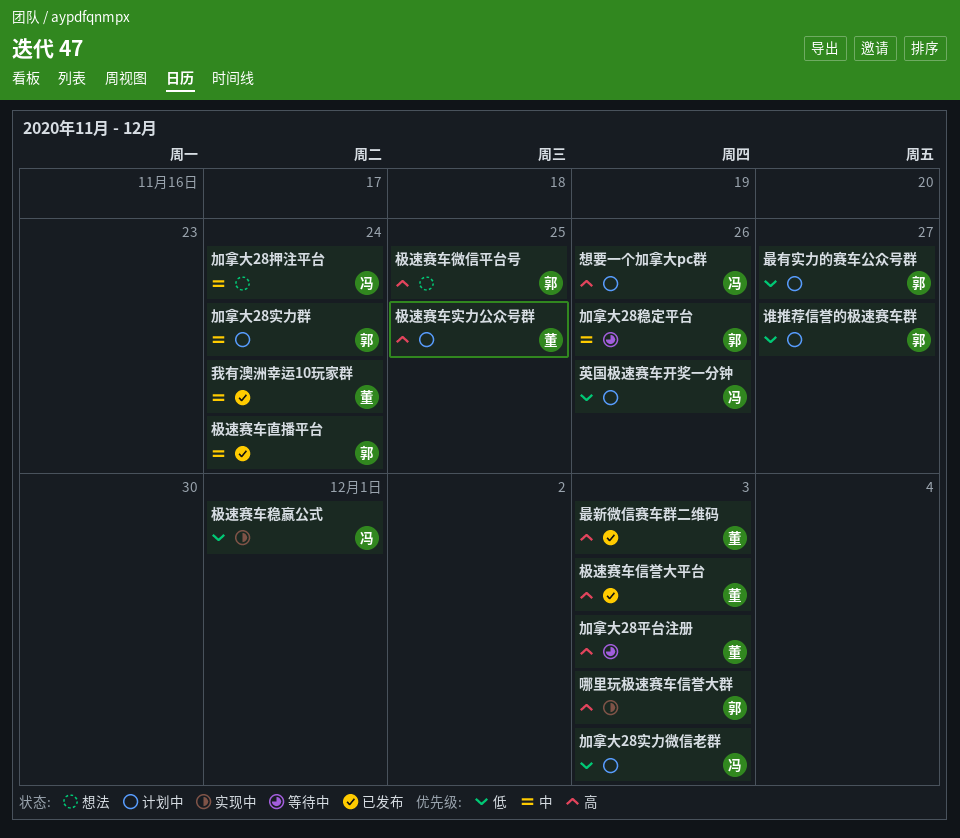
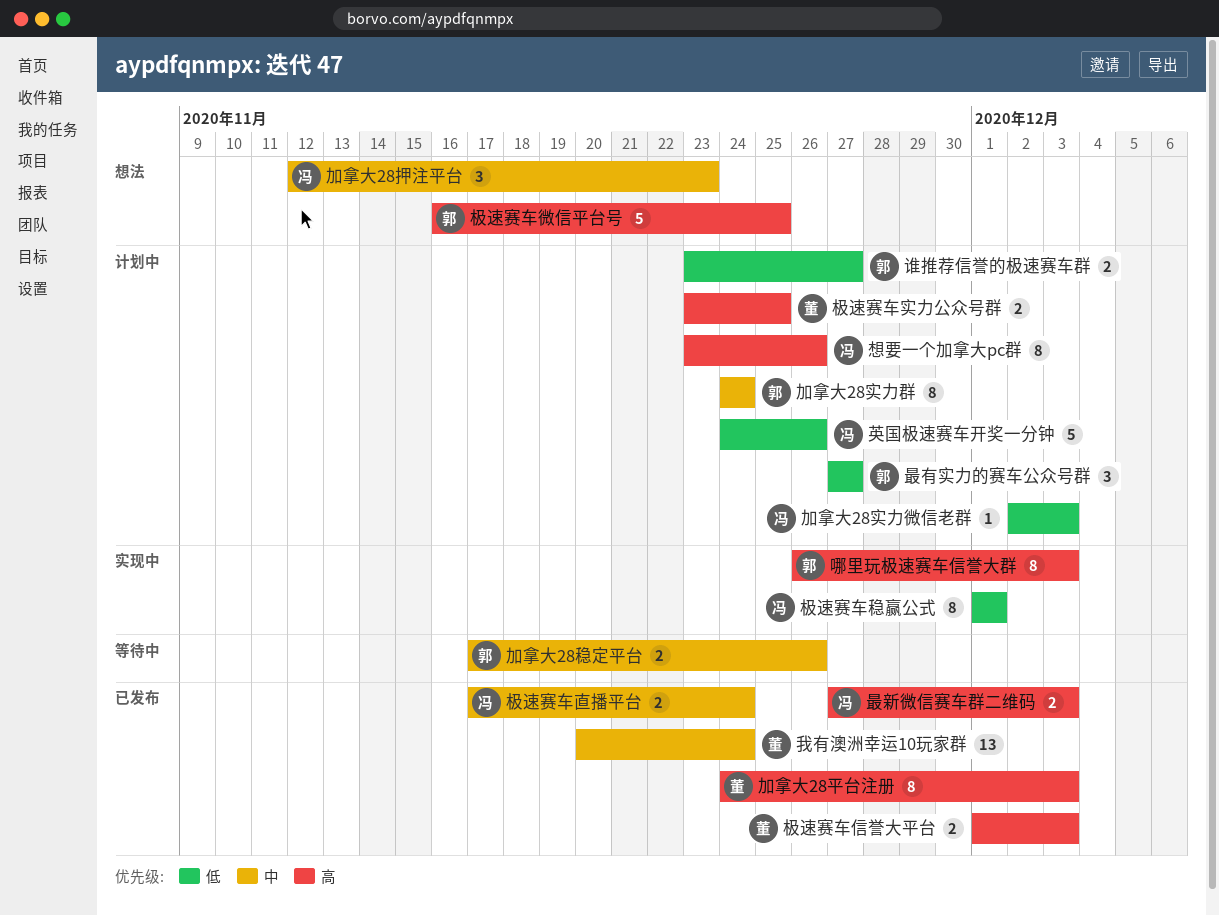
加拿大28平台注册, status: 等待中 -> 已发布
加拿大28押注平台, due: Nov 24 -> Nov 23
最新微信赛车群二维码, owner: 董 -> 冯
极速赛车直播平台, owner: 郭 -> 冯

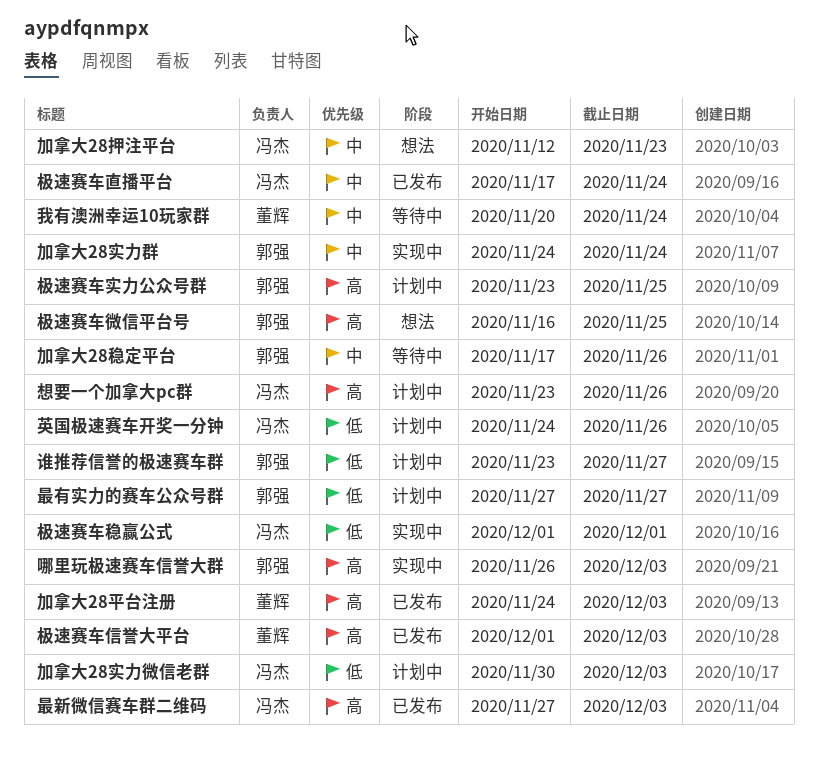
加拿大28实力微信老群, start: Dec 2 -> Nov 30
加拿大28实力群, status: 计划中 -> 实现中
我有澳洲幸运10玩家群, status: 已发布 -> 等待中
极速赛车实力公众号群, owner: 董辉 -> 郭强

